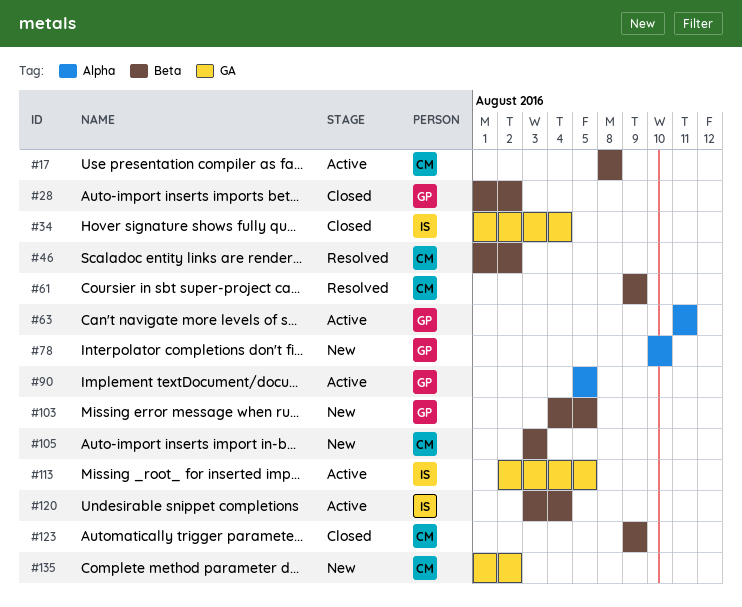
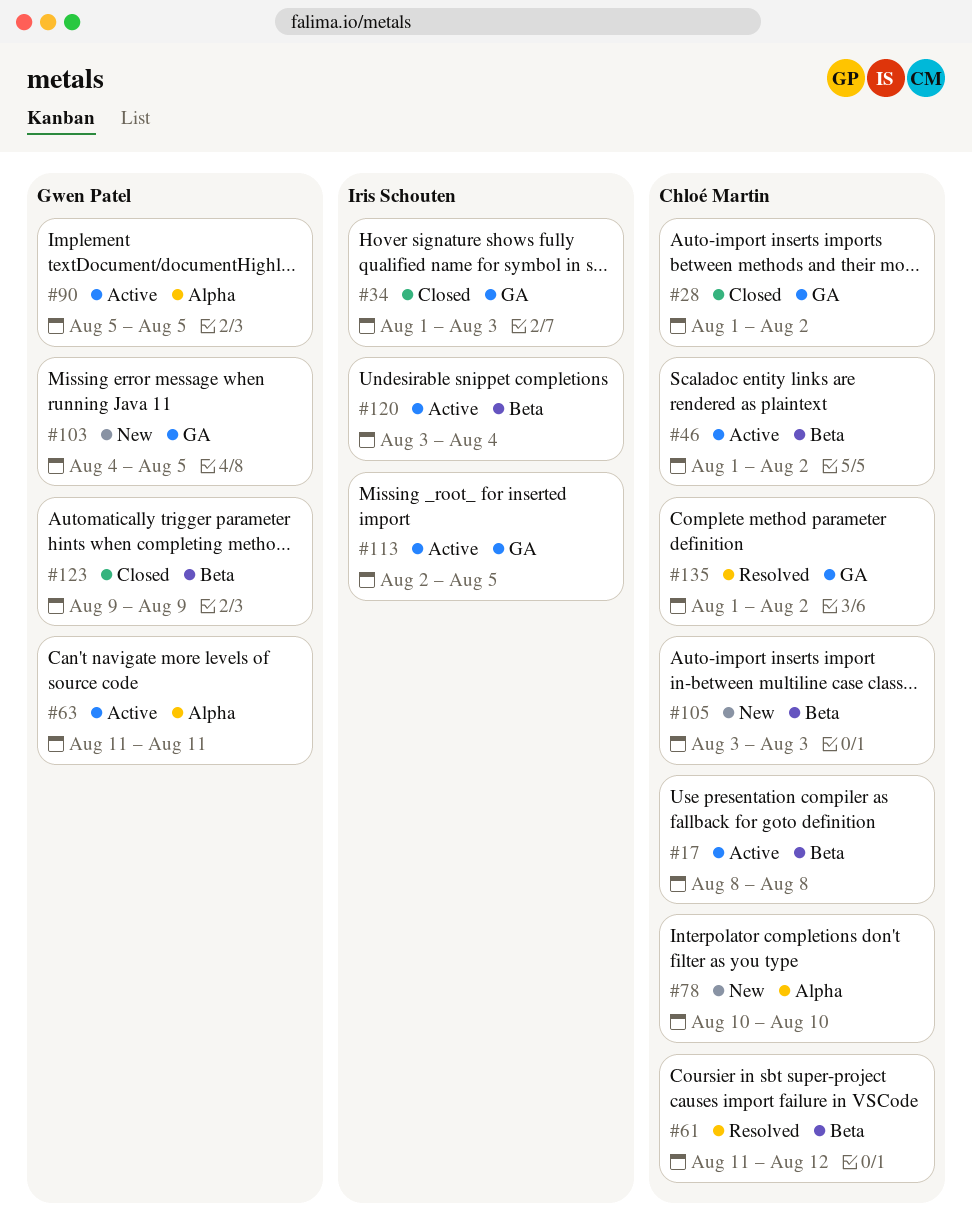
#28, owner: Gwen Patel -> Chloé Martin
#28, label: Beta -> GA
#34, due: Aug 4 -> Aug 3
#46, status: Resolved -> Active
#61, start: Aug 9 -> Aug 11
#61, due: Aug 9 -> Aug 12
#78, owner: Gwen Patel -> Chloé Martin
#103, label: Beta -> GA
#123, owner: Chloé Martin -> Gwen Patel
#135, status: New -> Resolved

